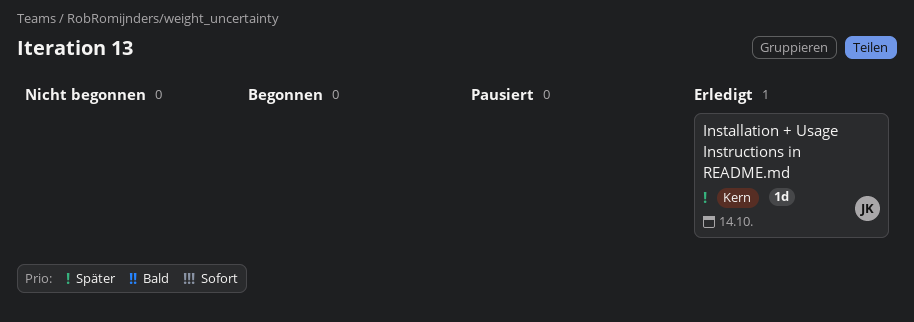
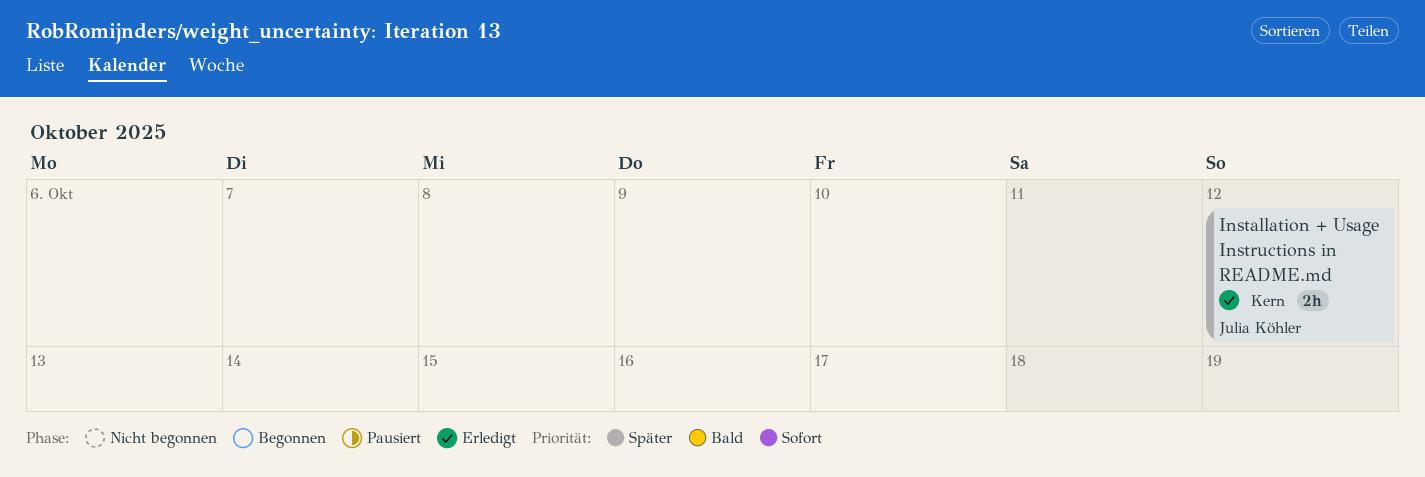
Installation + Usage Instructions in README.md, estimate: 1d -> 2h
Installation + Usage Instructions in README.md, due: Oct 14 -> Oct 12

